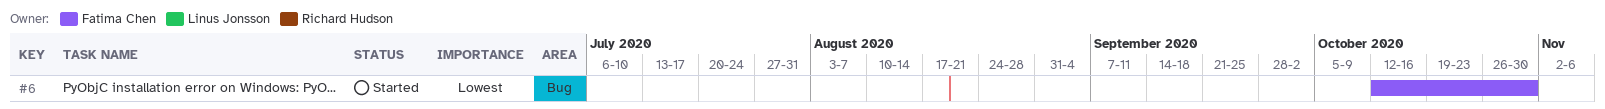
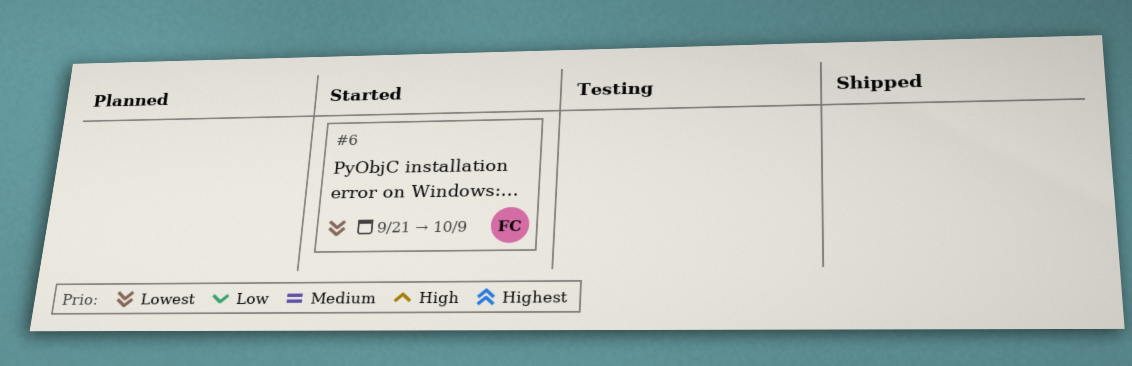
#6, start: Oct 12 -> Sep 21
#6, due: Oct 30 -> Oct 9

